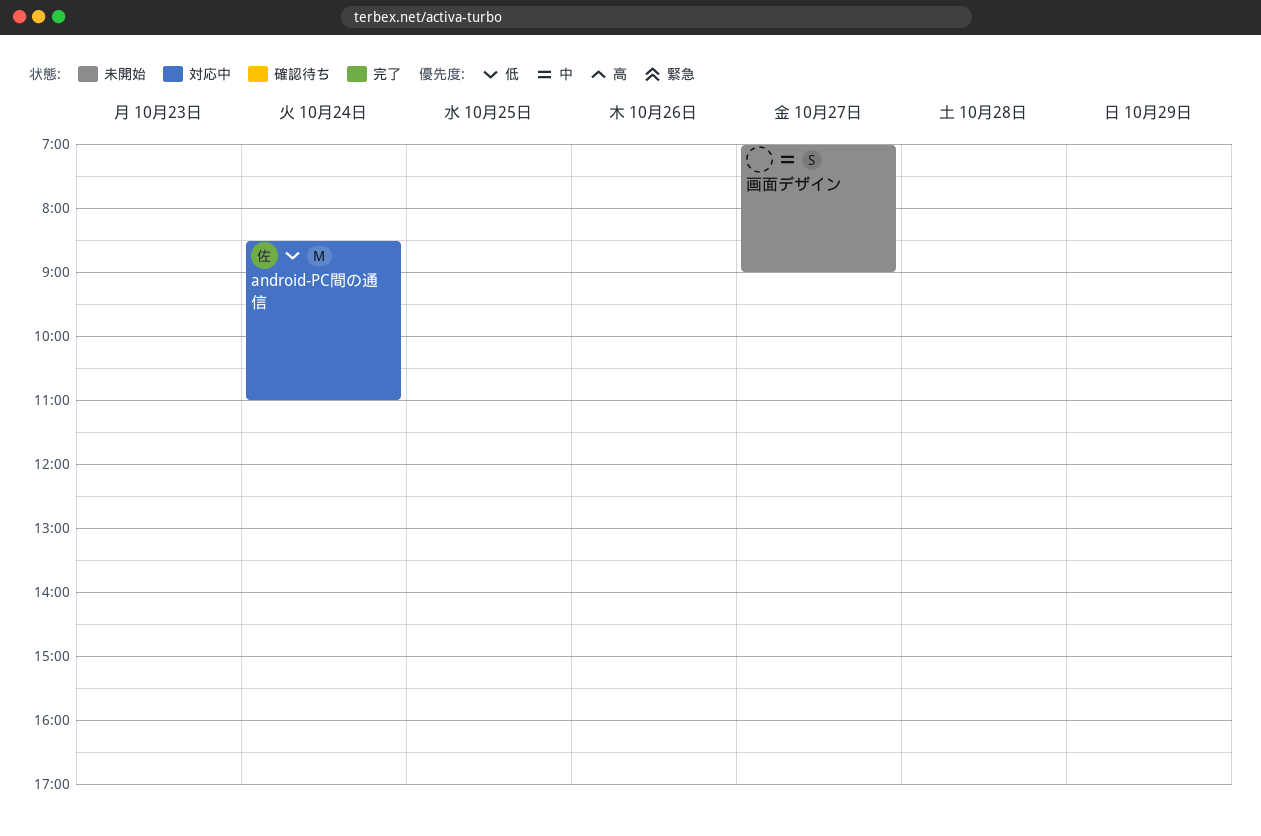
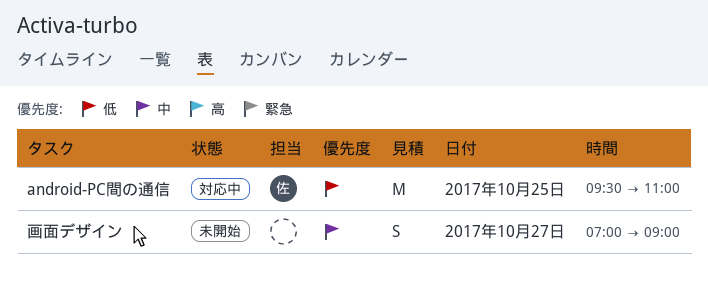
android-PC間の通信, day: Oct 24 -> Oct 25
android-PC間の通信, begins: 08:30 -> 09:30

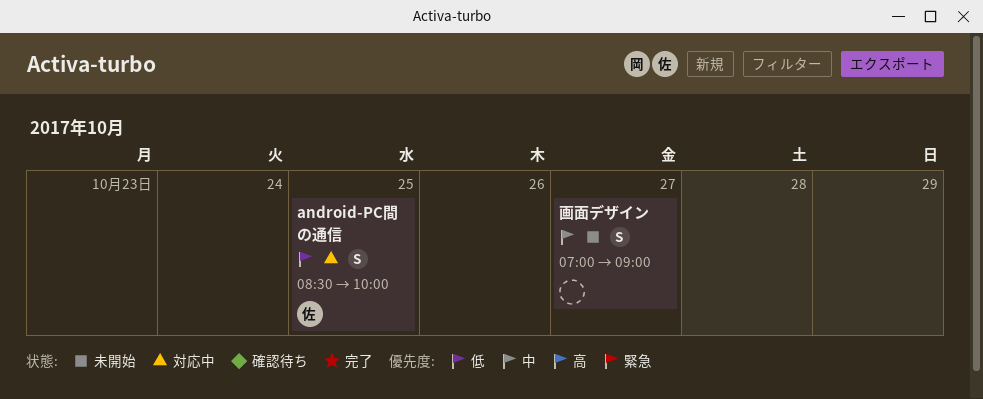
android-PC間の通信, estimate: M -> S
android-PC間の通信, begins: 09:30 -> 08:30
android-PC間の通信, ends: 11:00 -> 10:00

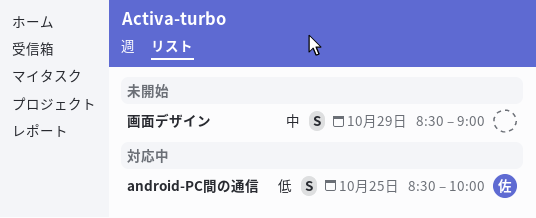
画面デザイン, day: Oct 27 -> Oct 29
画面デザイン, begins: 07:00 -> 08:30

